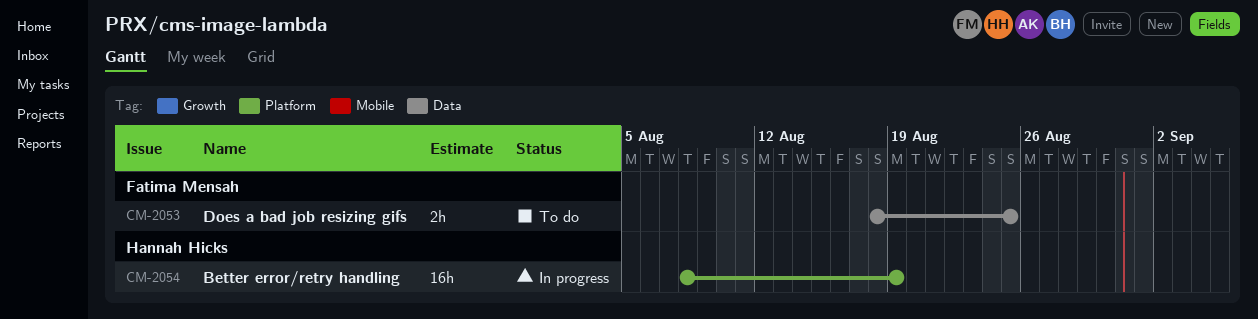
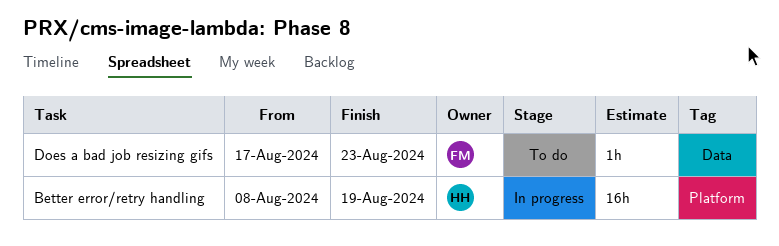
Does a bad job resizing gifs, estimate: 2h -> 1h
Does a bad job resizing gifs, start: Aug 18 -> Aug 17
Does a bad job resizing gifs, due: Aug 25 -> Aug 23

